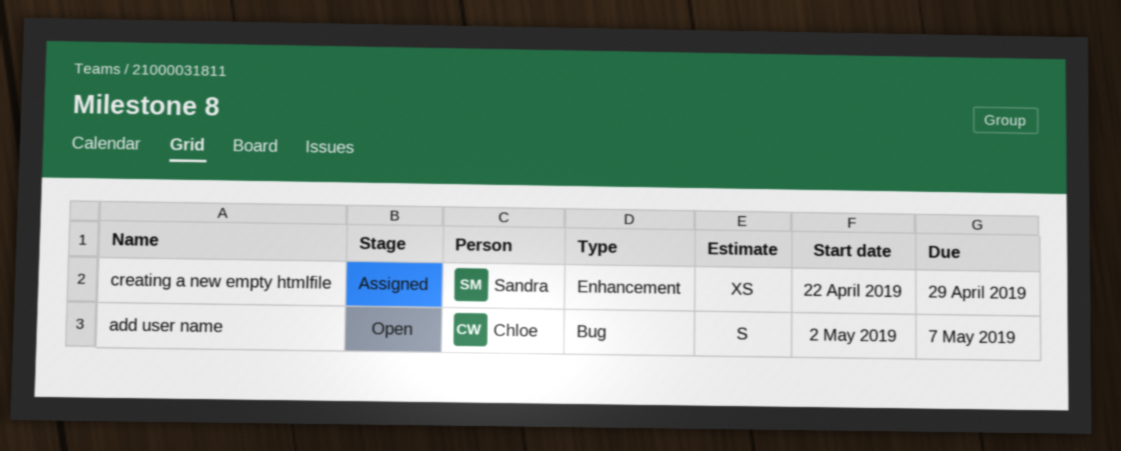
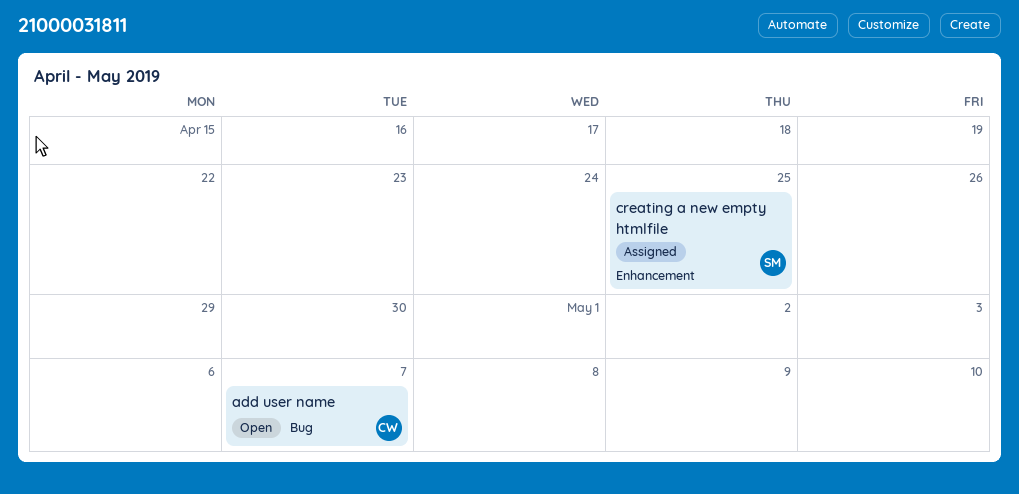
creating a new empty htmlfile, due: Apr 29 -> Apr 25

